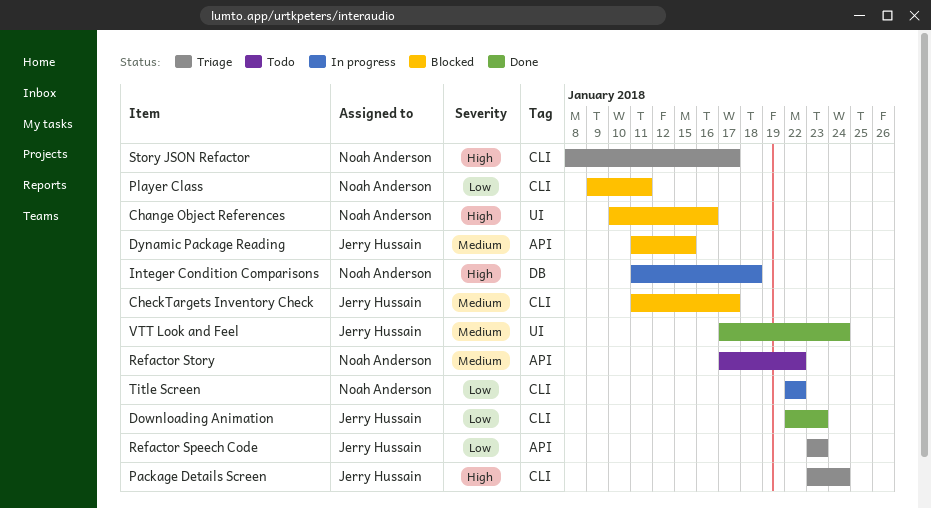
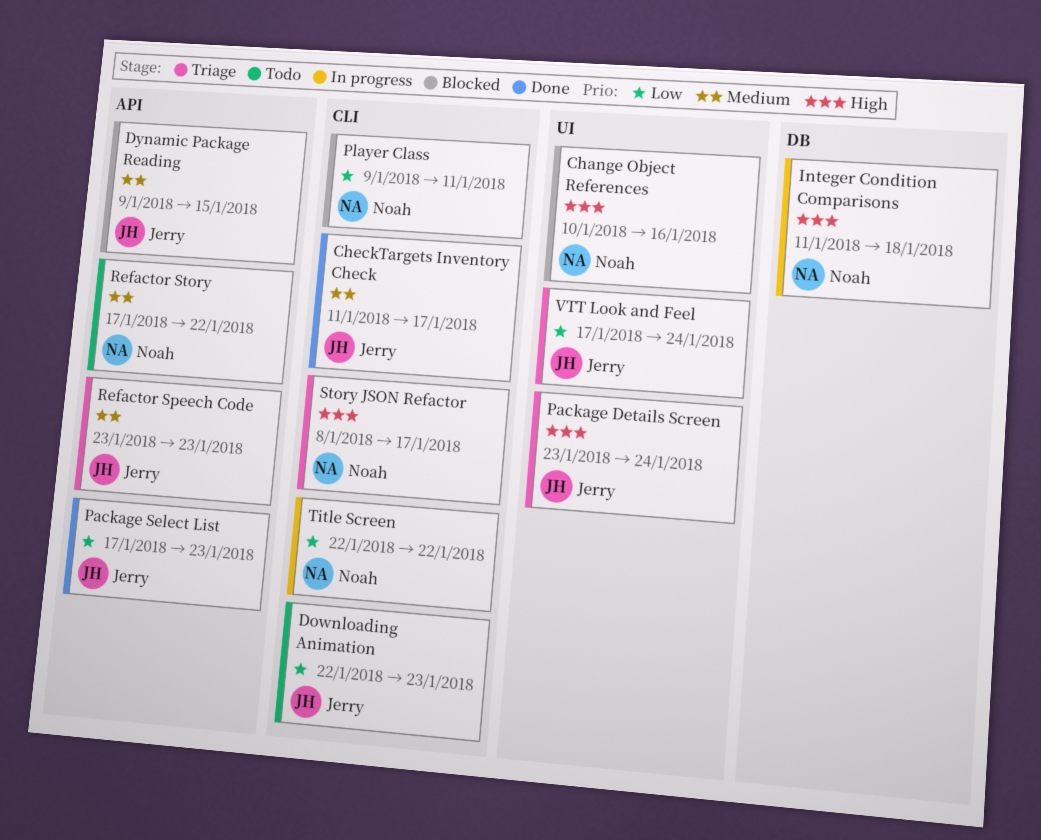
CheckTargets Inventory Check, status: Blocked -> Done
Downloading Animation, status: Done -> Todo
Dynamic Package Reading, start: Jan 11 -> Jan 9
Package Details Screen, label: CLI -> UI
Package Select List: none -> present
Refactor Speech Code, priority: Low -> Medium
VTT Look and Feel, status: Done -> Triage
VTT Look and Feel, priority: Medium -> Low

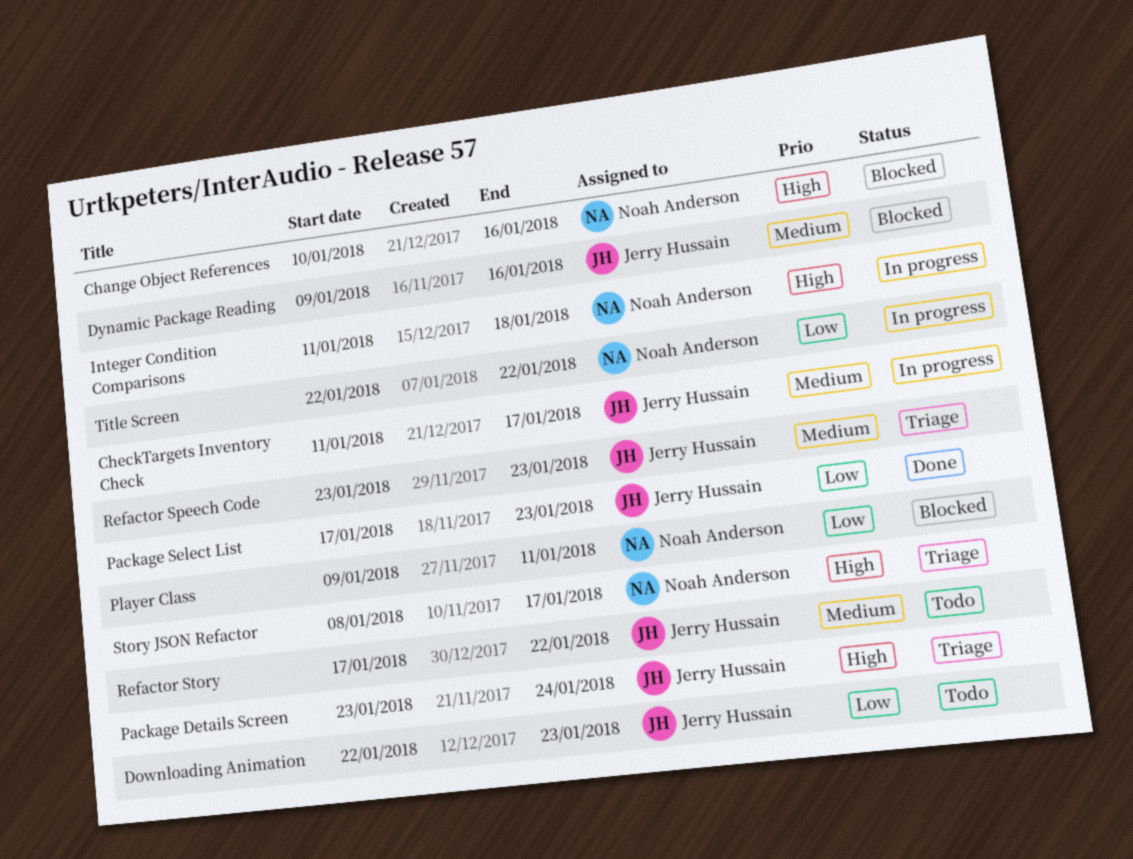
CheckTargets Inventory Check, status: Done -> In progress
Dynamic Package Reading, due: Jan 15 -> Jan 16
Refactor Story, owner: Noah Anderson -> Jerry Hussain
VTT Look and Feel: present -> none

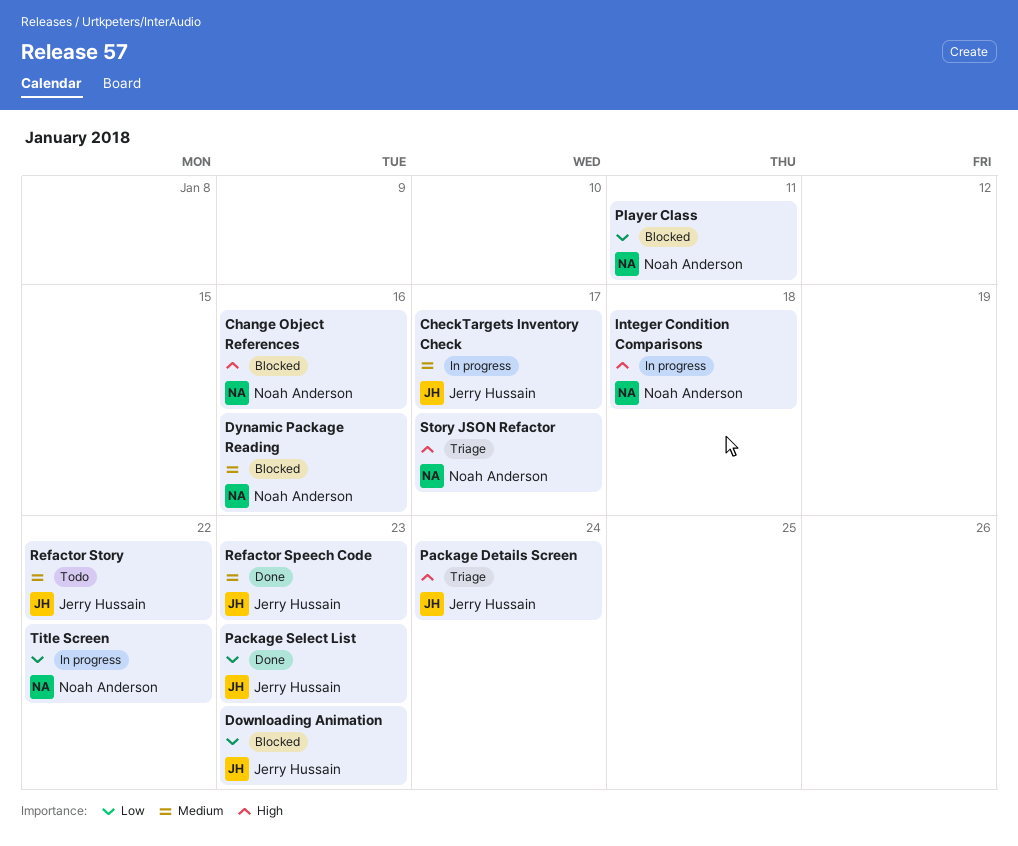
Downloading Animation, status: Todo -> Blocked
Dynamic Package Reading, owner: Jerry Hussain -> Noah Anderson
Refactor Speech Code, status: Triage -> Done

